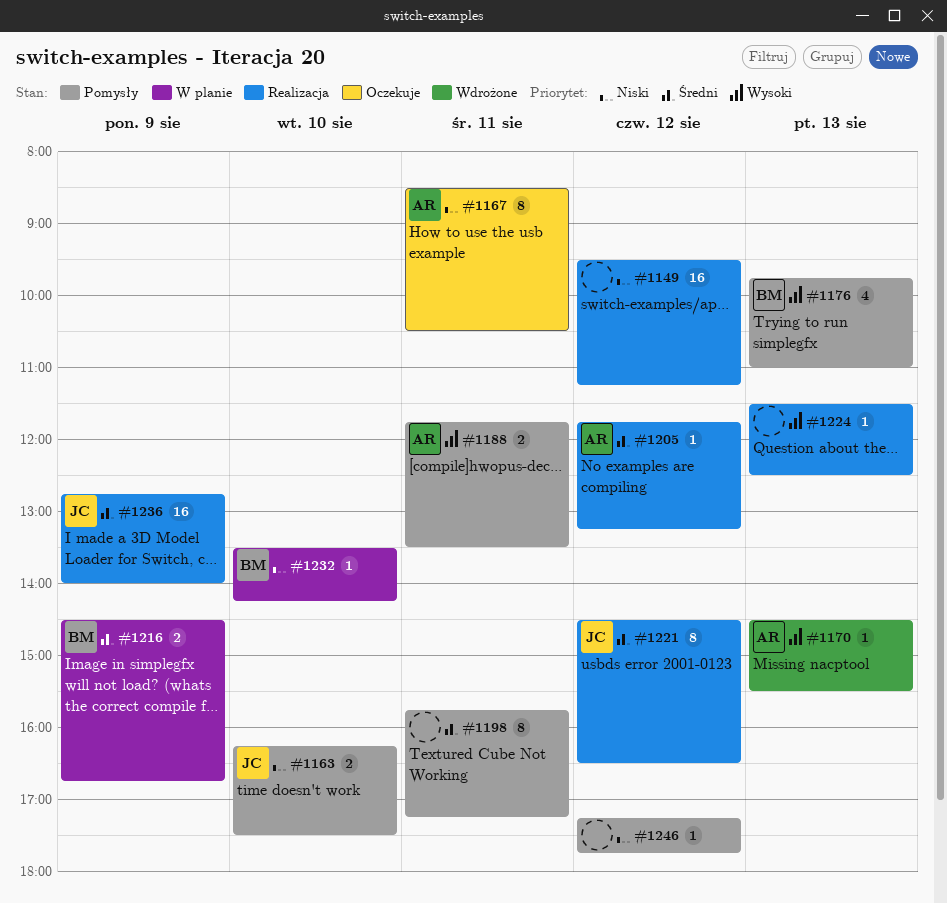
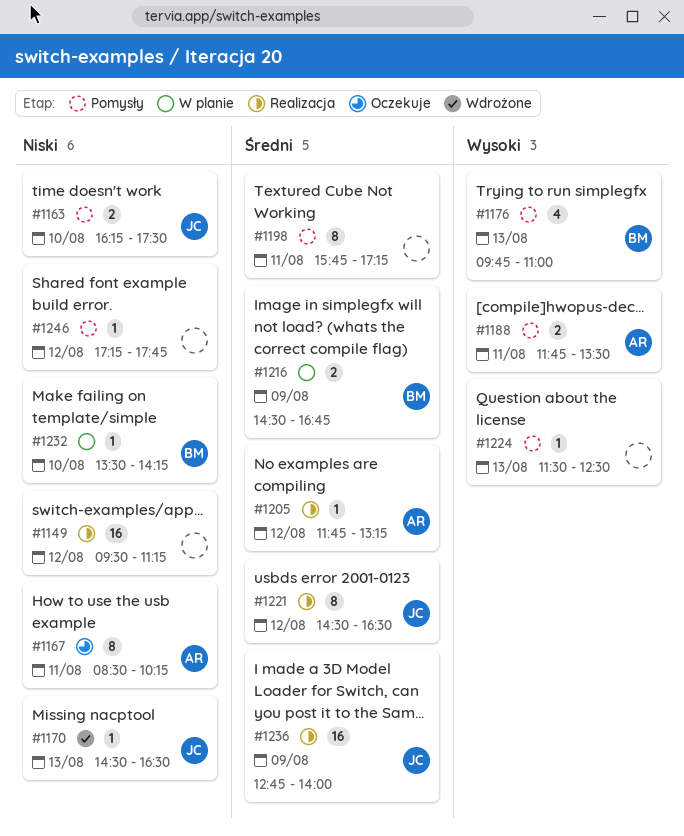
#1167, ends: 10:30 -> 10:15
#1170, owner: AR -> JC
#1170, priority: Wysoki -> Niski
#1170, ends: 15:30 -> 16:30
#1224, status: Realizacja -> Pomysły

